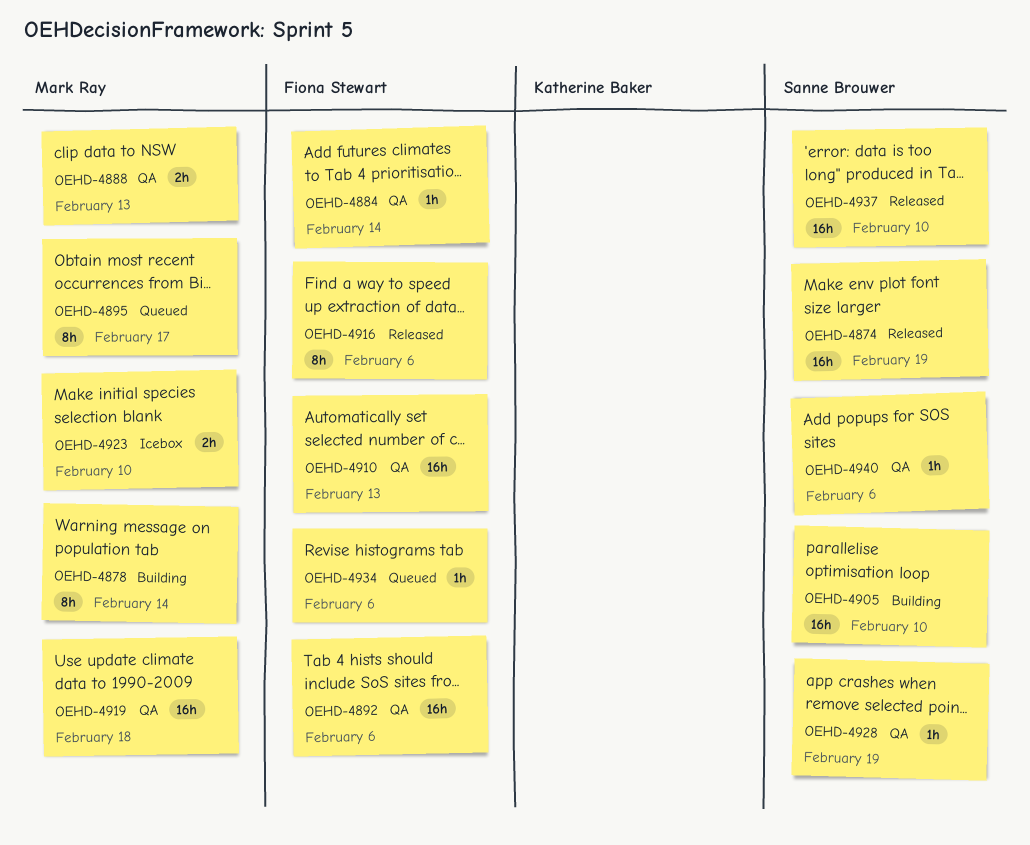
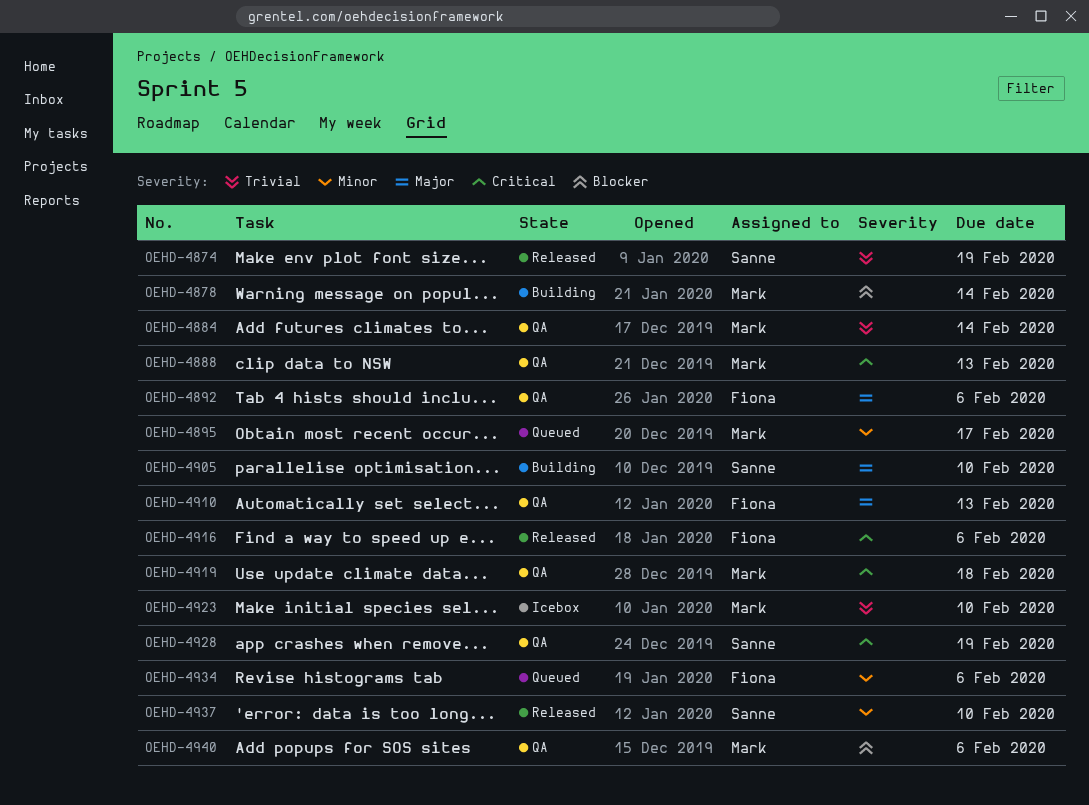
OEHD-4884, owner: Fiona Stewart -> Mark Ray
OEHD-4940, owner: Sanne Brouwer -> Mark Ray

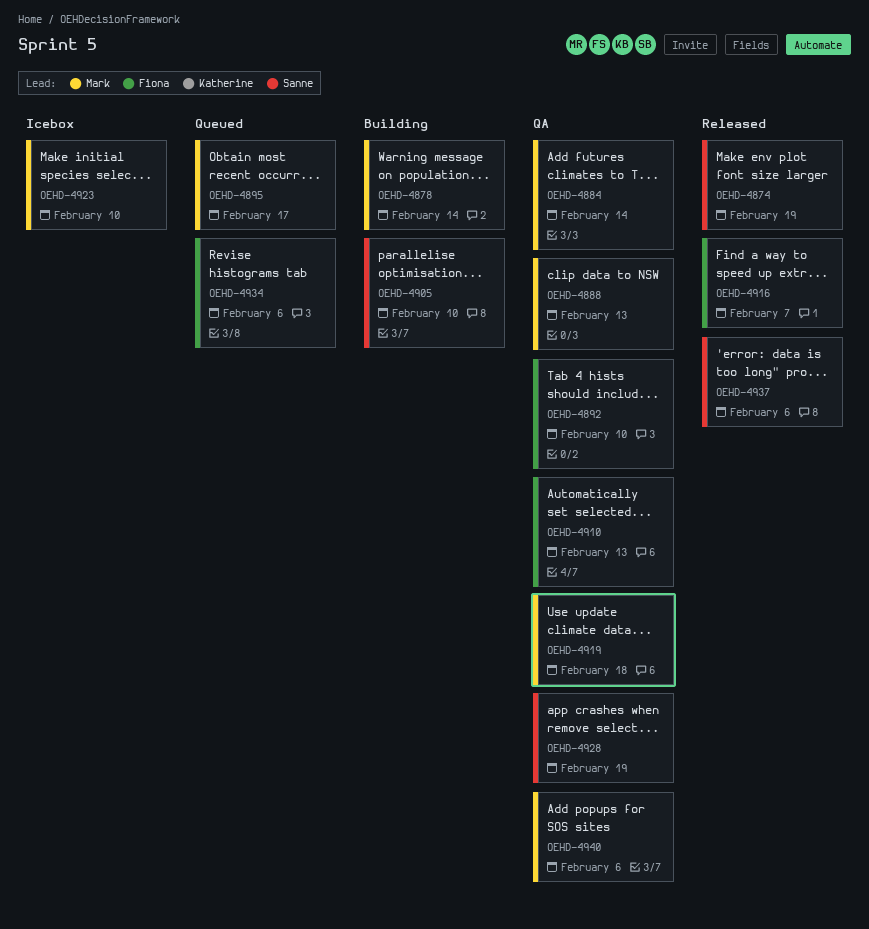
OEHD-4892, due: Feb 6 -> Feb 10
OEHD-4916, due: Feb 6 -> Feb 7
OEHD-4937, due: Feb 10 -> Feb 6

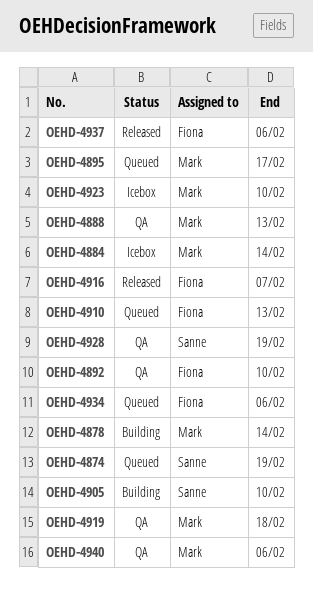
OEHD-4874, status: Released -> Queued
OEHD-4884, status: QA -> Icebox
OEHD-4910, status: QA -> Queued
OEHD-4937, owner: Sanne -> Fiona

